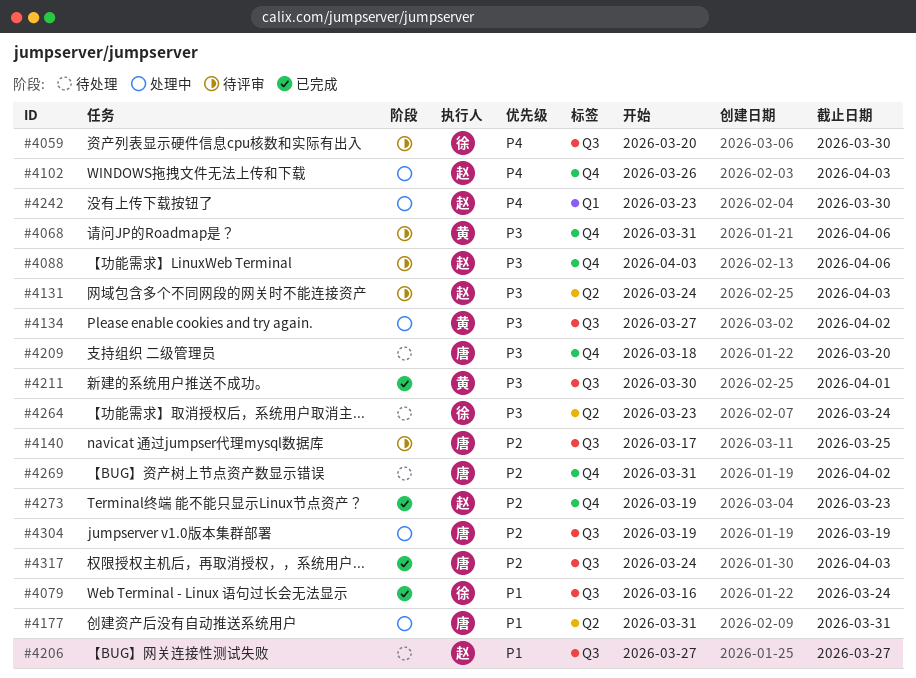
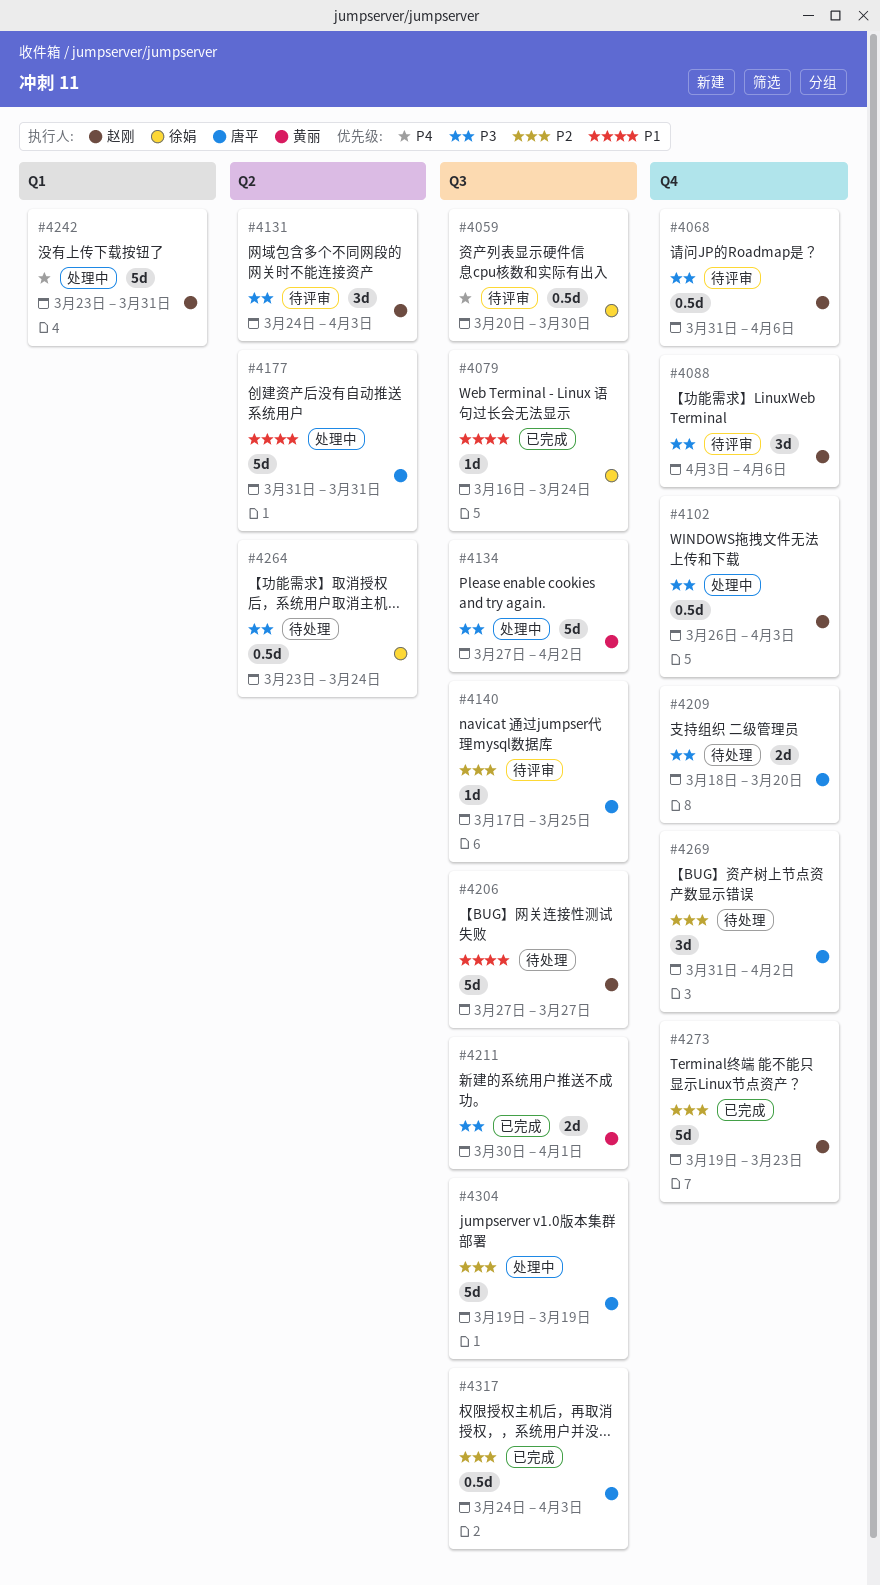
#4068, owner: 黄丽 -> 赵刚
#4102, priority: P4 -> P3
#4242, due: Mar 30 -> Mar 31

